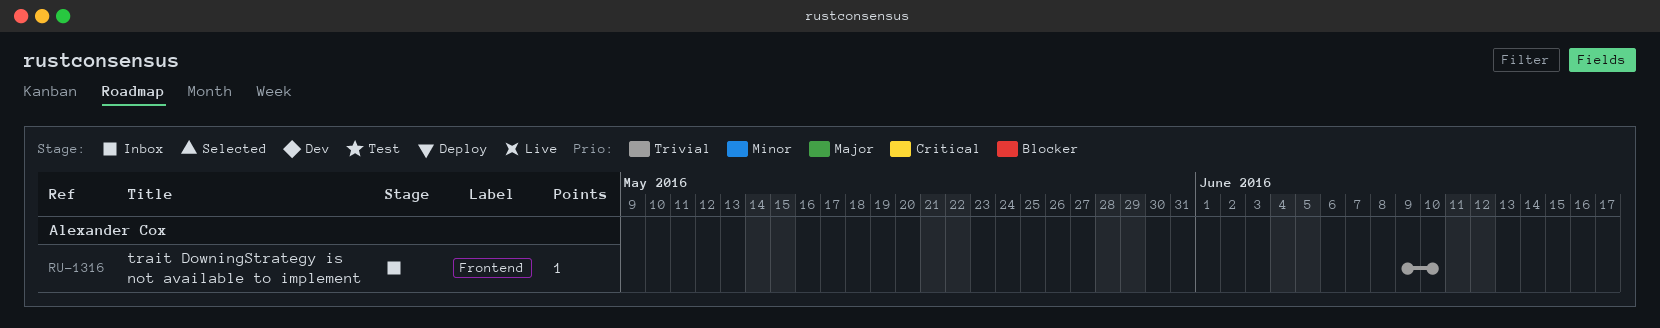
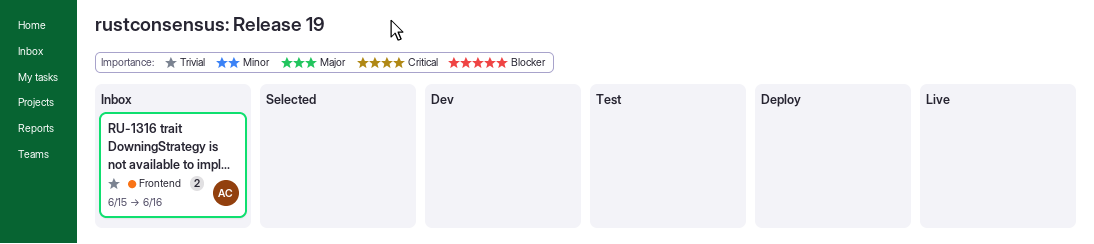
RU-1316, estimate: 1 -> 2
RU-1316, start: Jun 9 -> Jun 15
RU-1316, due: Jun 10 -> Jun 16

